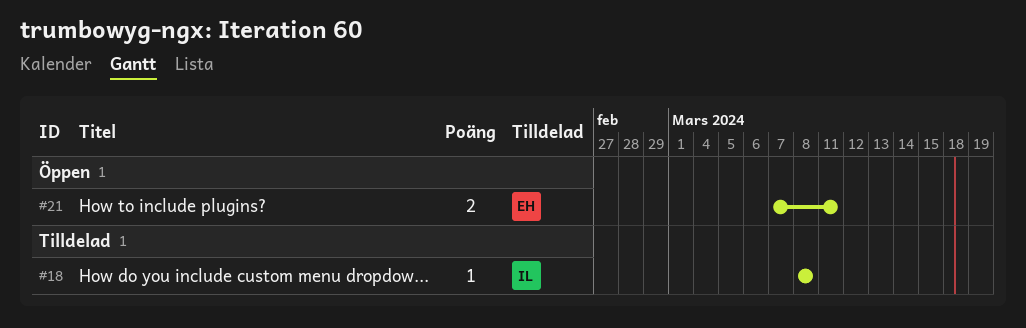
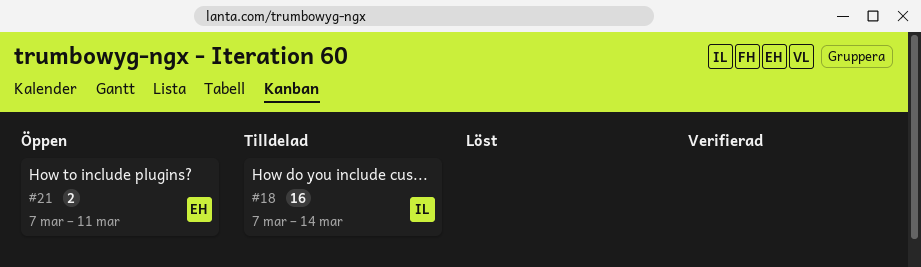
#18, estimate: 1 -> 16
#18, start: Mar 8 -> Mar 7
#18, due: Mar 8 -> Mar 14

